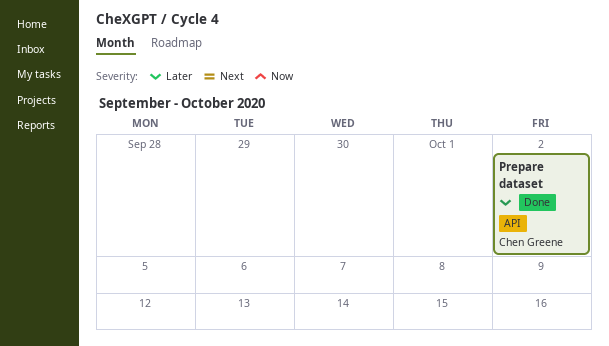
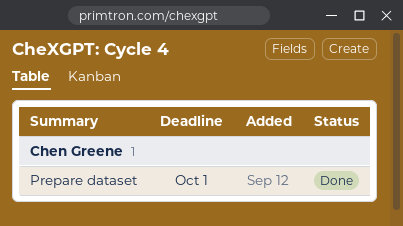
Prepare dataset, due: Oct 2 -> Oct 1

